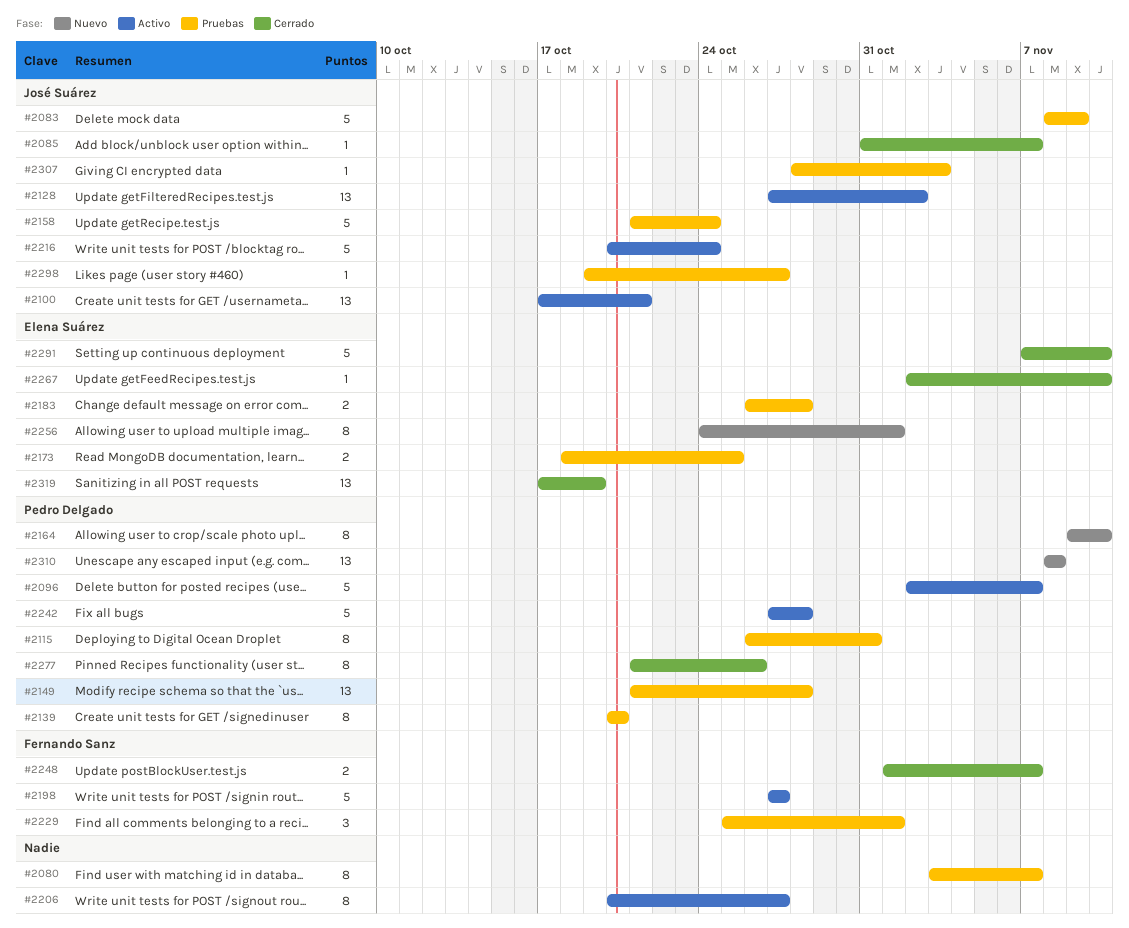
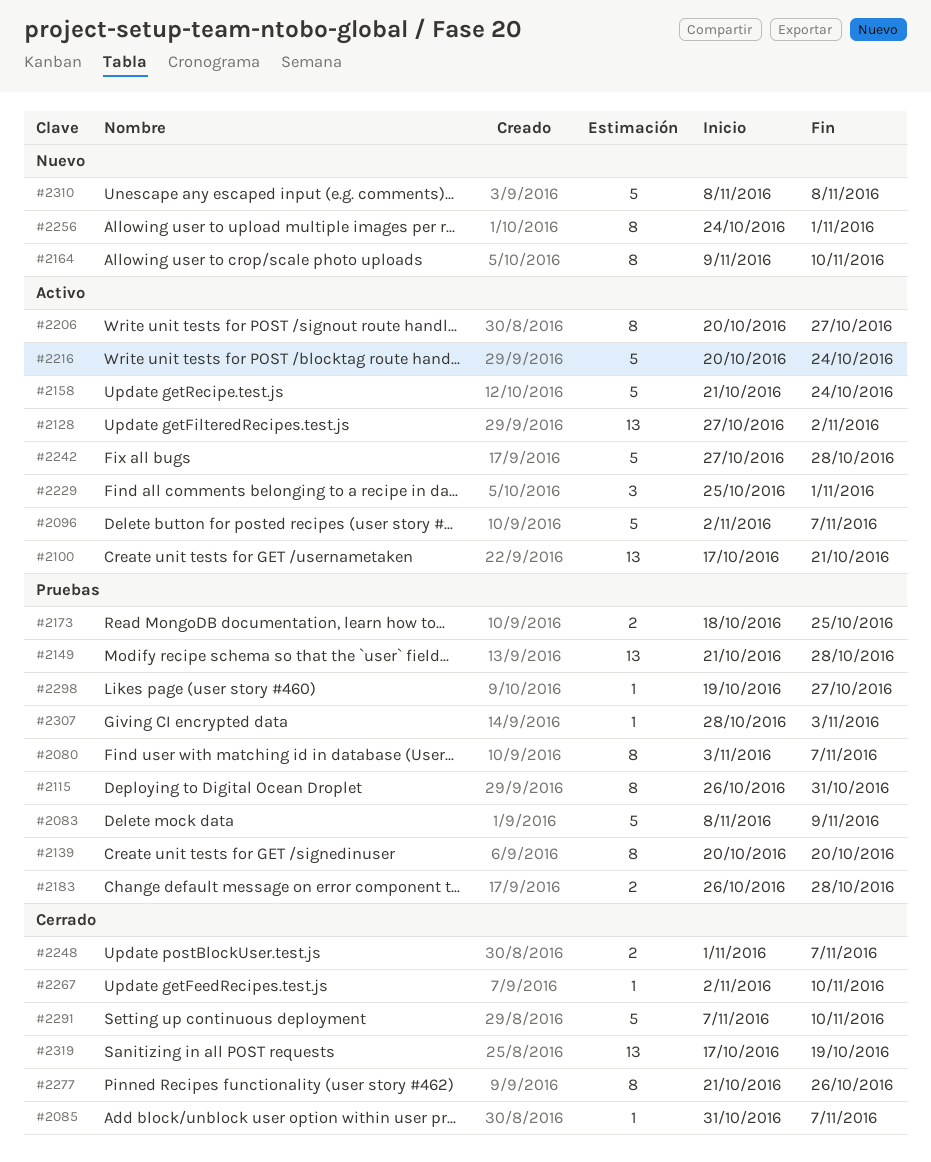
#2158, status: Pruebas -> Activo
#2198: present -> none
#2229, status: Pruebas -> Activo
#2310, estimate: 13 -> 5

